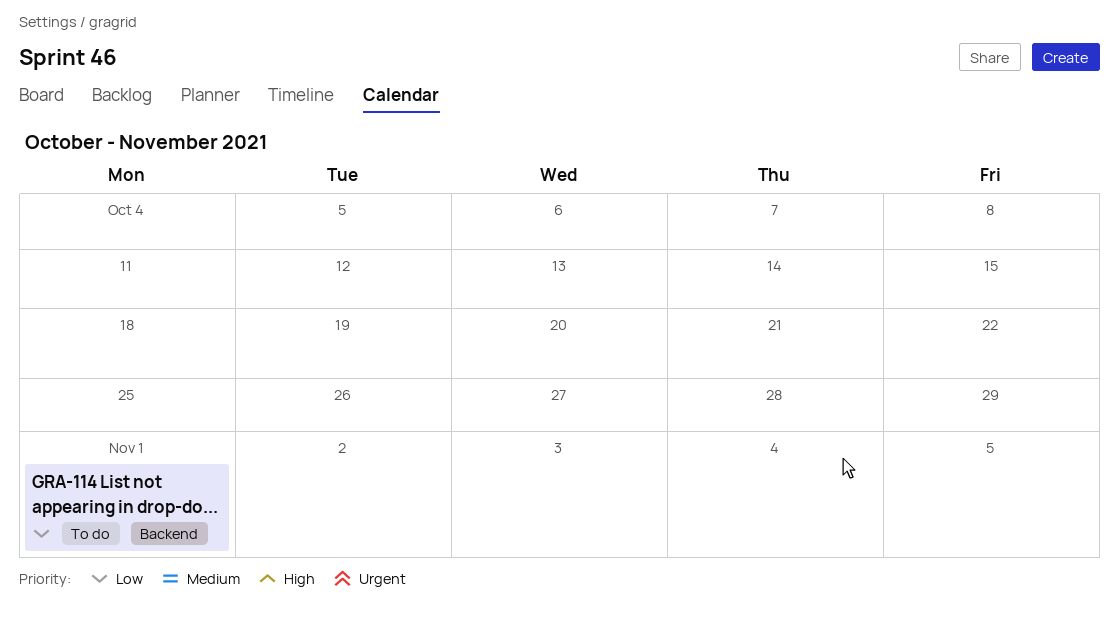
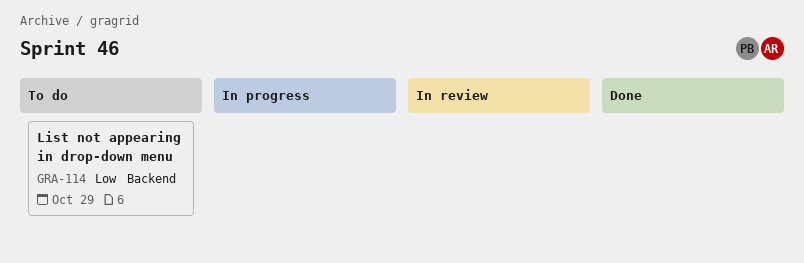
GRA-114, due: Nov 1 -> Oct 29

